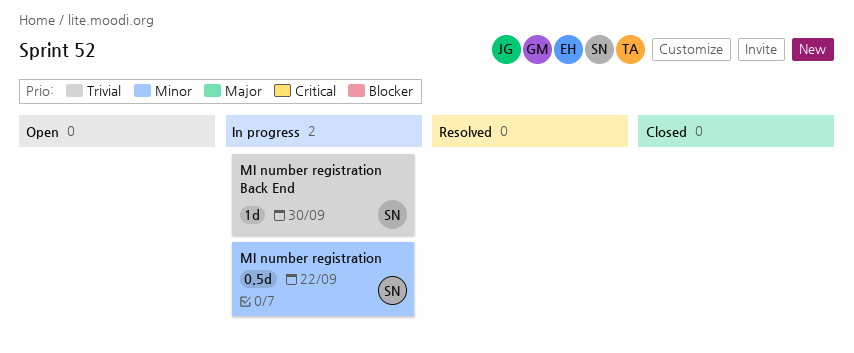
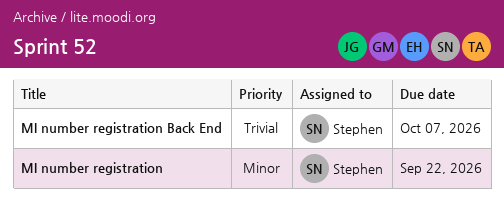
MI number registration Back End, due: Sep 30 -> Oct 7

